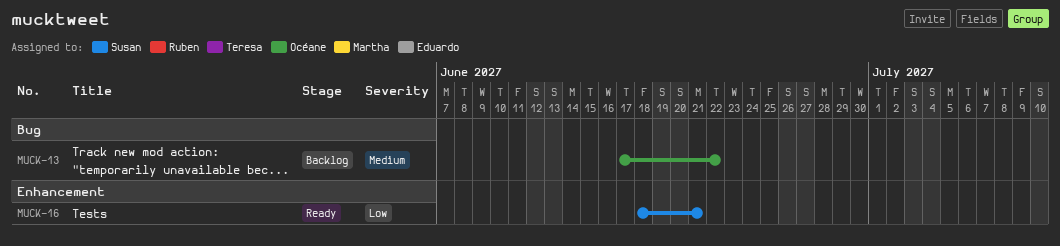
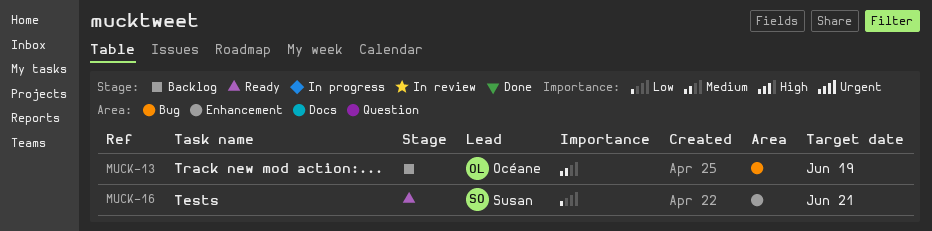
MUCK-13, due: Jun 22 -> Jun 19

